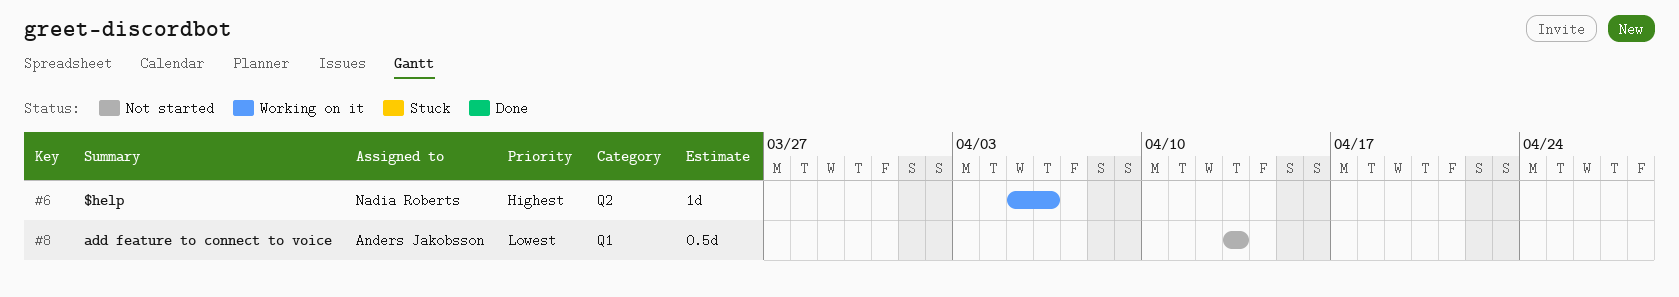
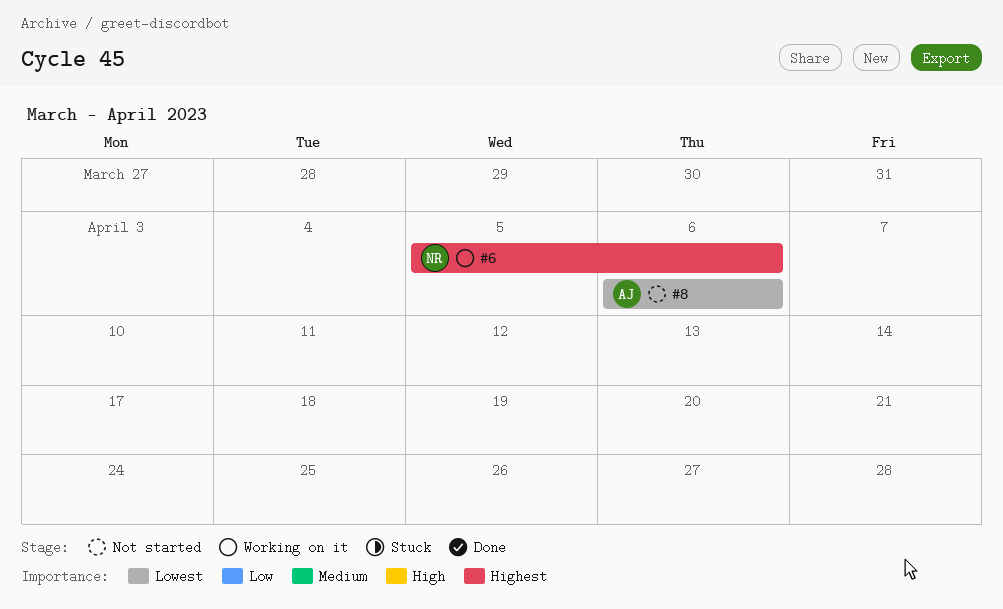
#8, start: Apr 13 -> Apr 6
#8, due: Apr 13 -> Apr 6

